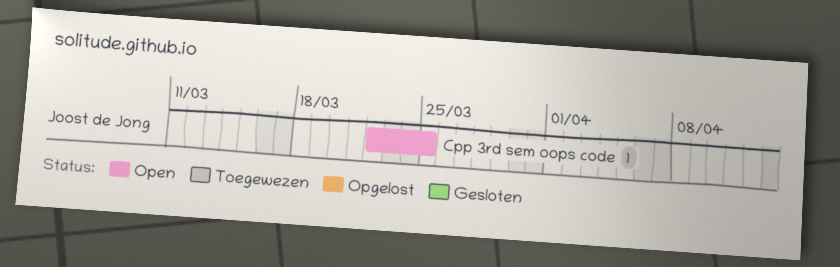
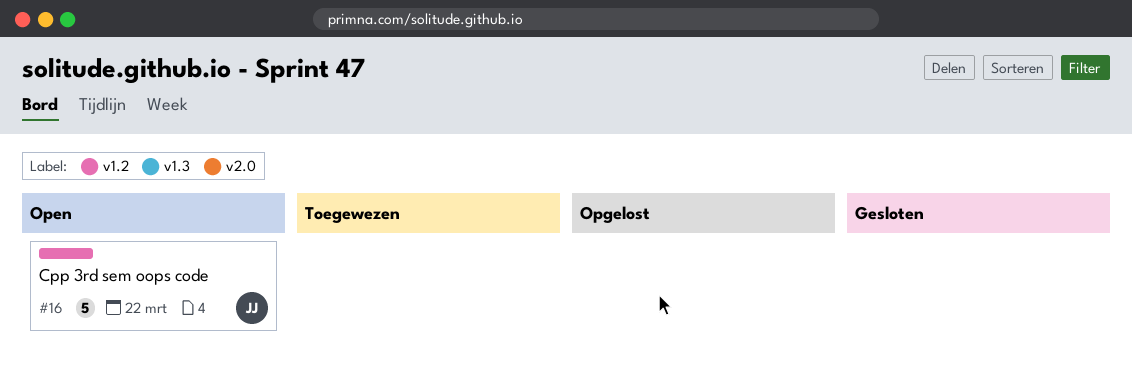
Cpp 3rd sem oops code, estimate: 1 -> 5
Cpp 3rd sem oops code, due: Mar 25 -> Mar 22

